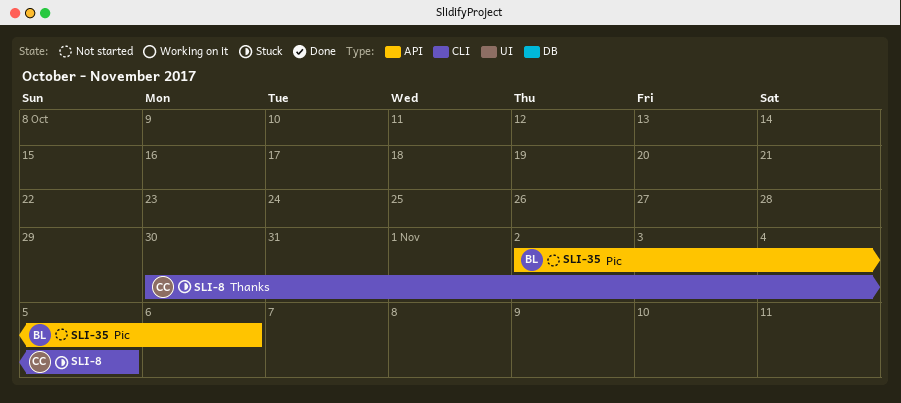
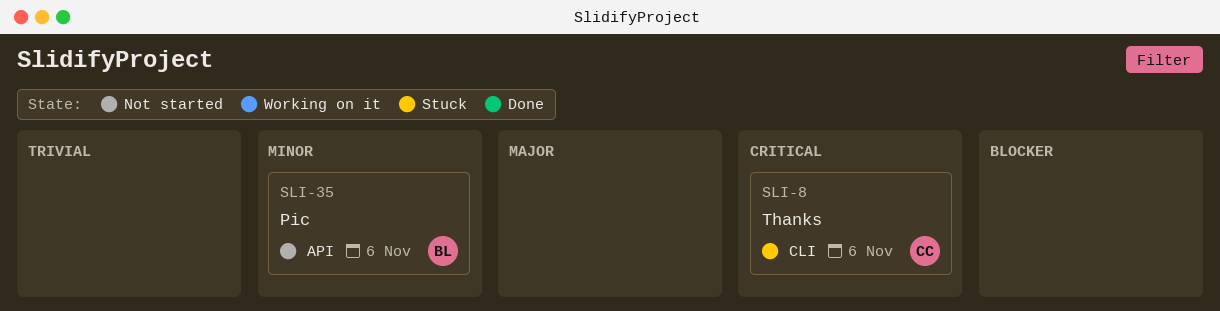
SLI-8, due: Nov 5 -> Nov 6

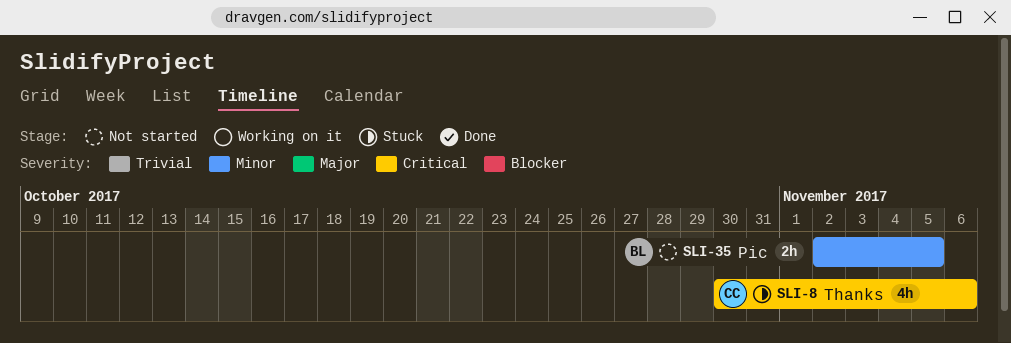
SLI-35, due: Nov 6 -> Nov 5

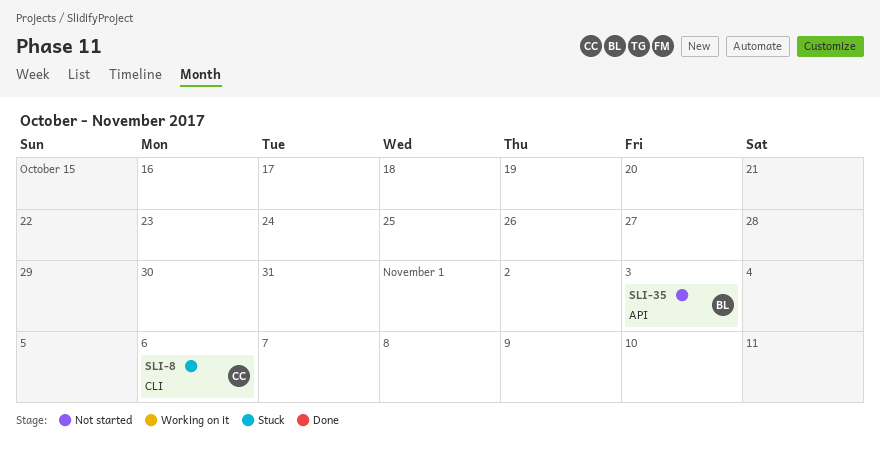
SLI-35, due: Nov 5 -> Nov 3

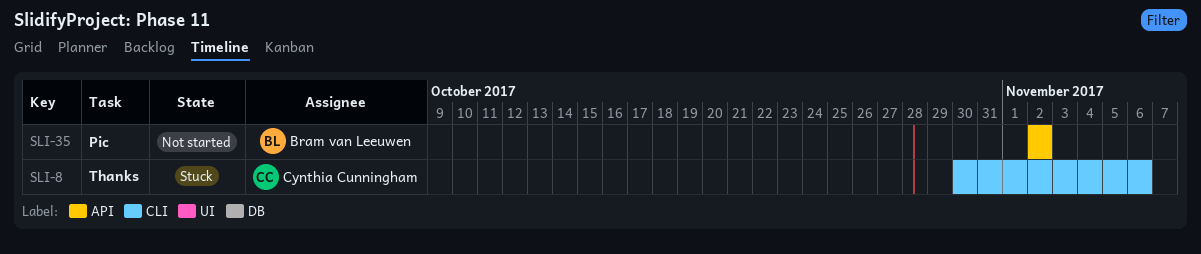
SLI-35, due: Nov 3 -> Nov 2

